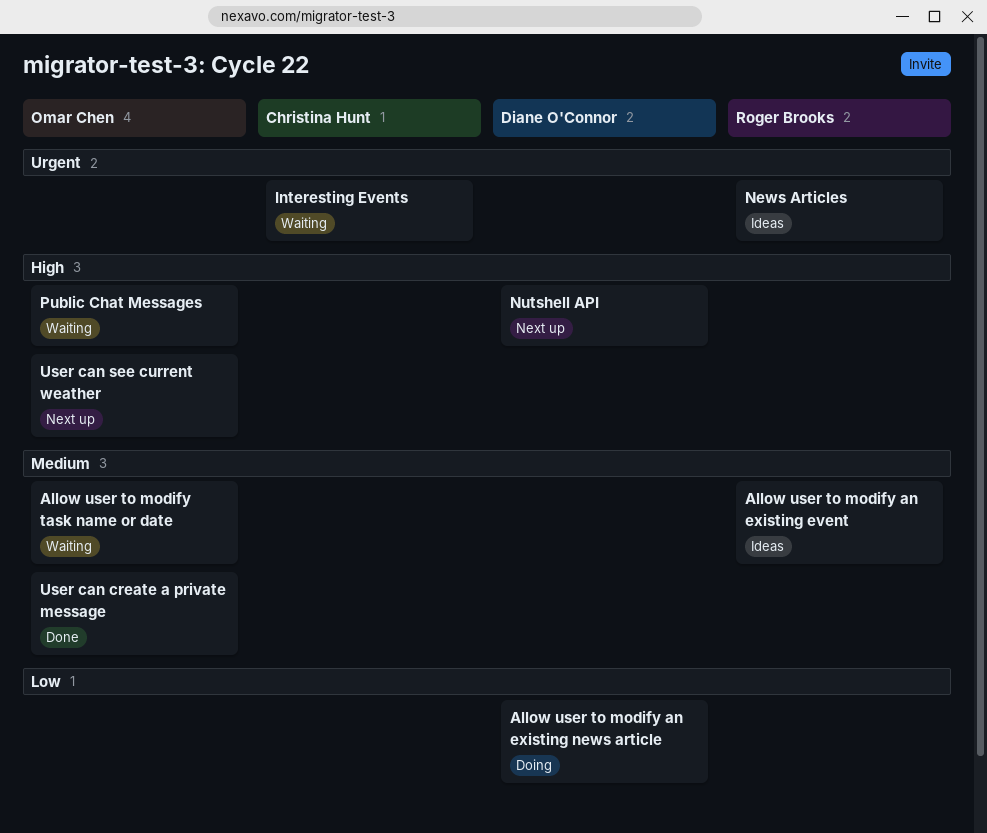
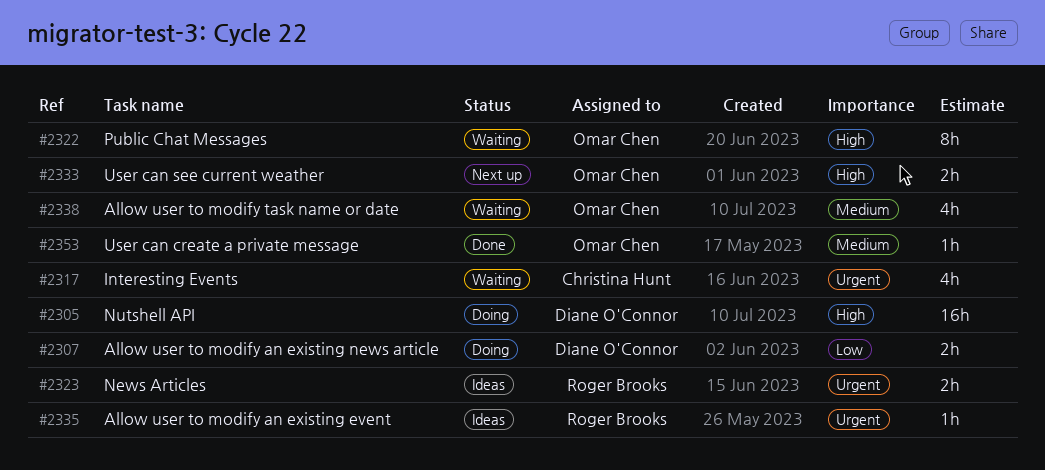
Allow user to modify an existing event, priority: Medium -> Urgent
Nutshell API, status: Next up -> Doing

